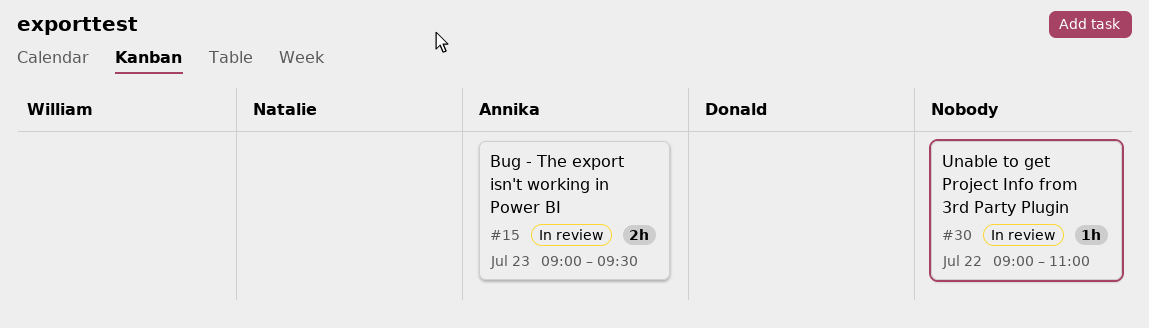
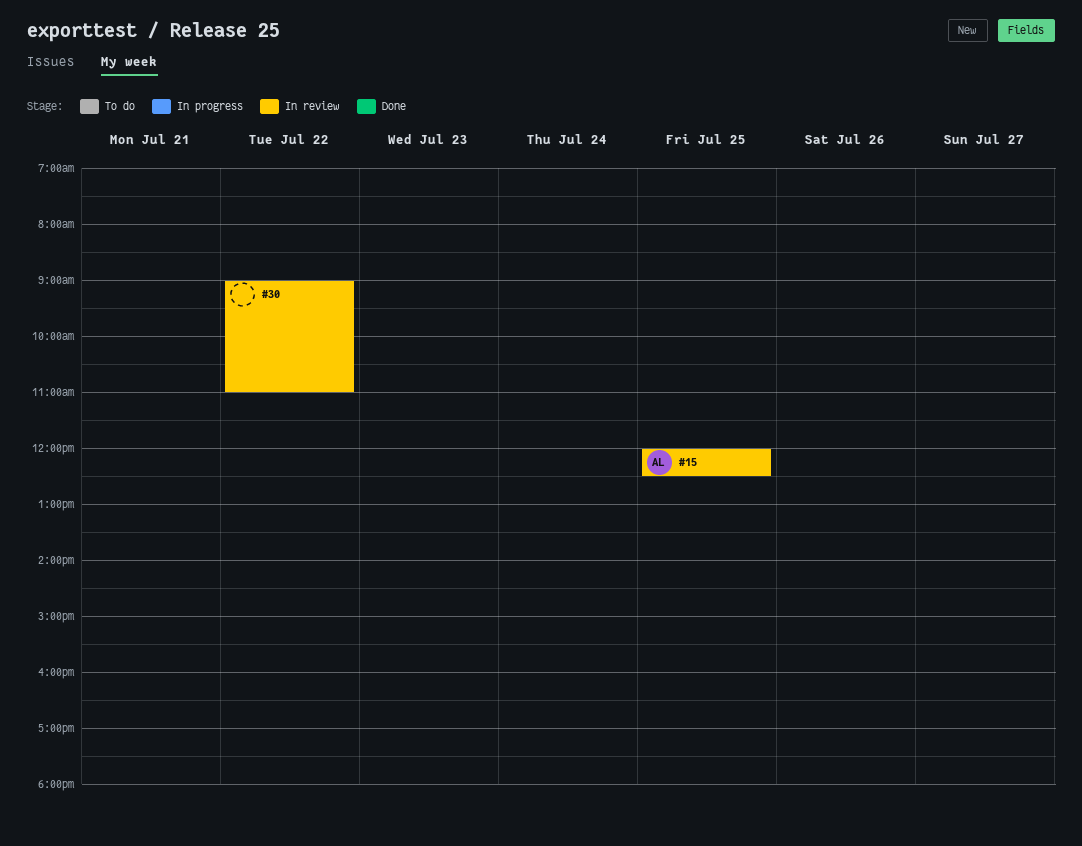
#15, day: Jul 23 -> Jul 25
#15, begins: 09:00 -> 12:00
#15, ends: 09:30 -> 12:30

